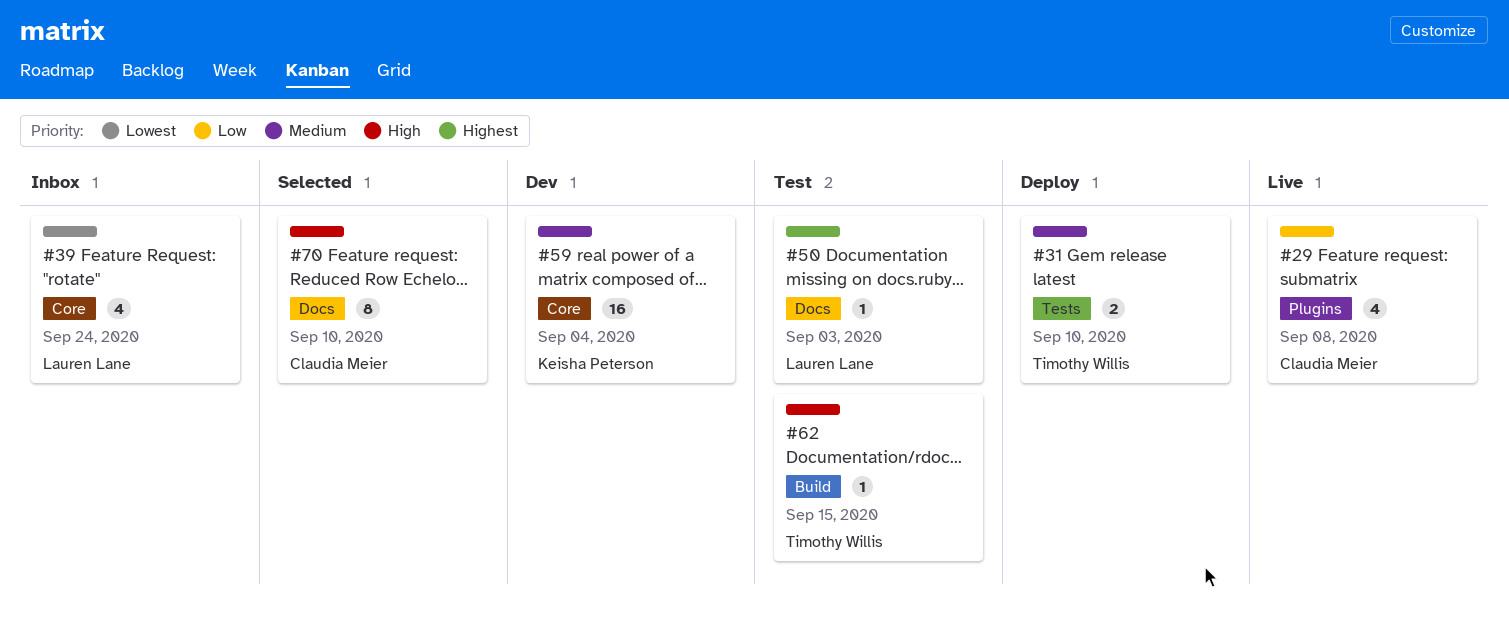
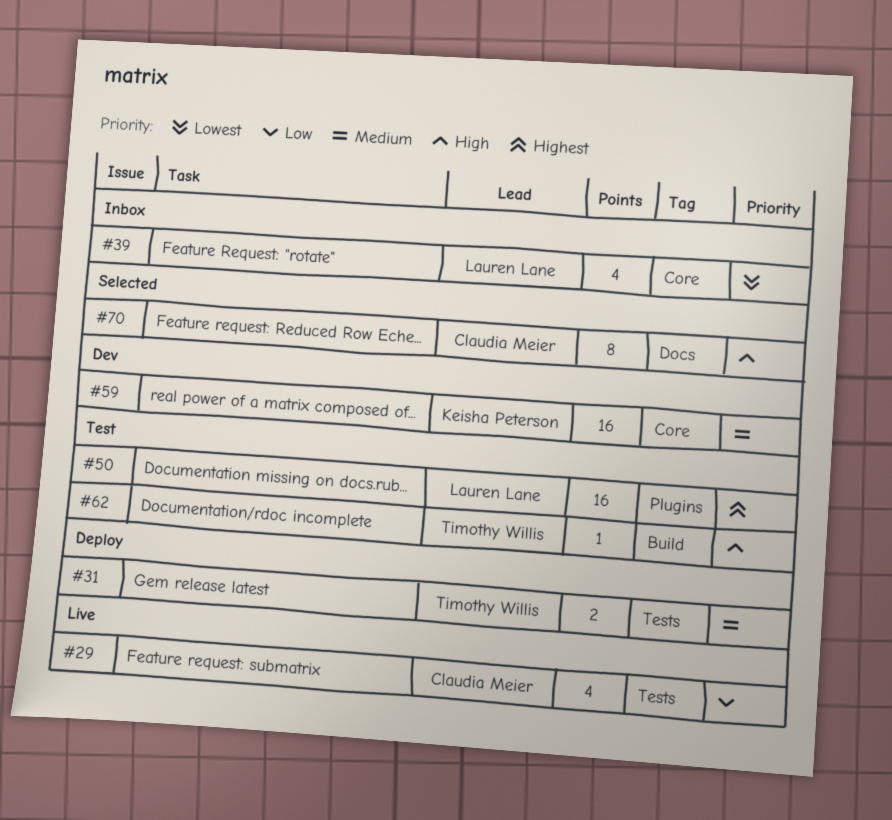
#29, label: Plugins -> Tests
#50, label: Docs -> Plugins
#50, estimate: 1 -> 16

